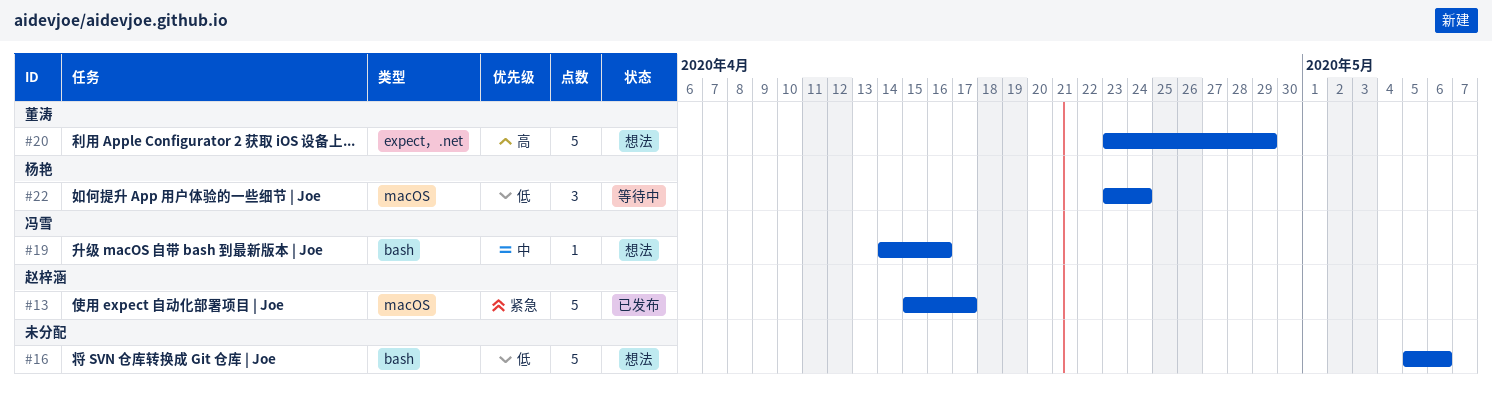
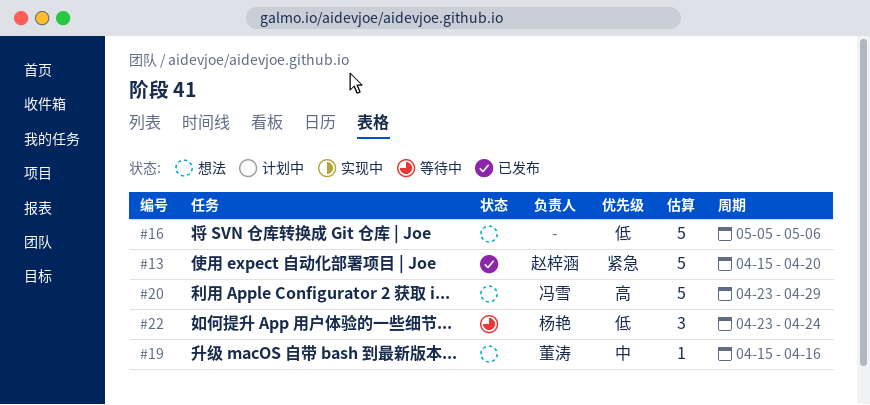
#13, due: Apr 17 -> Apr 20
#19, owner: 冯雪 -> 董涛
#19, start: Apr 14 -> Apr 15
#20, owner: 董涛 -> 冯雪

